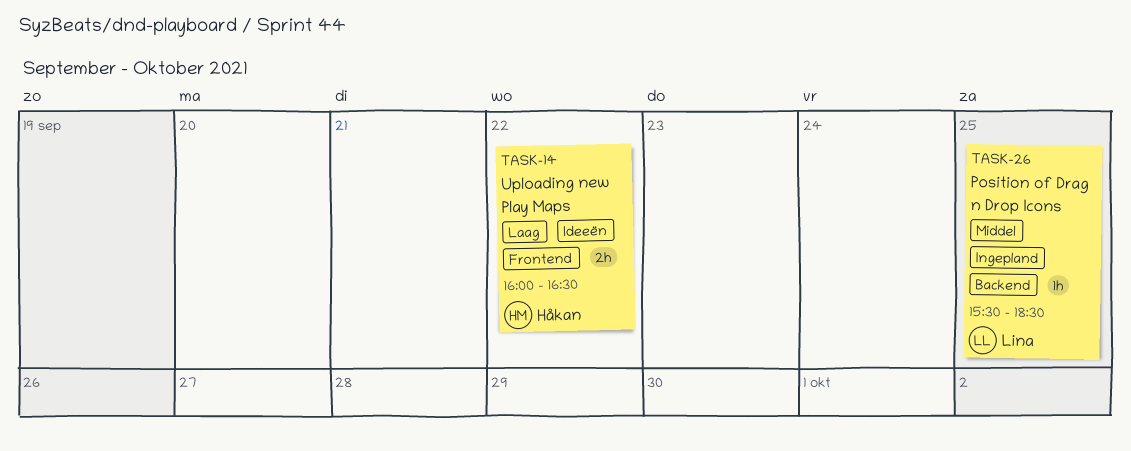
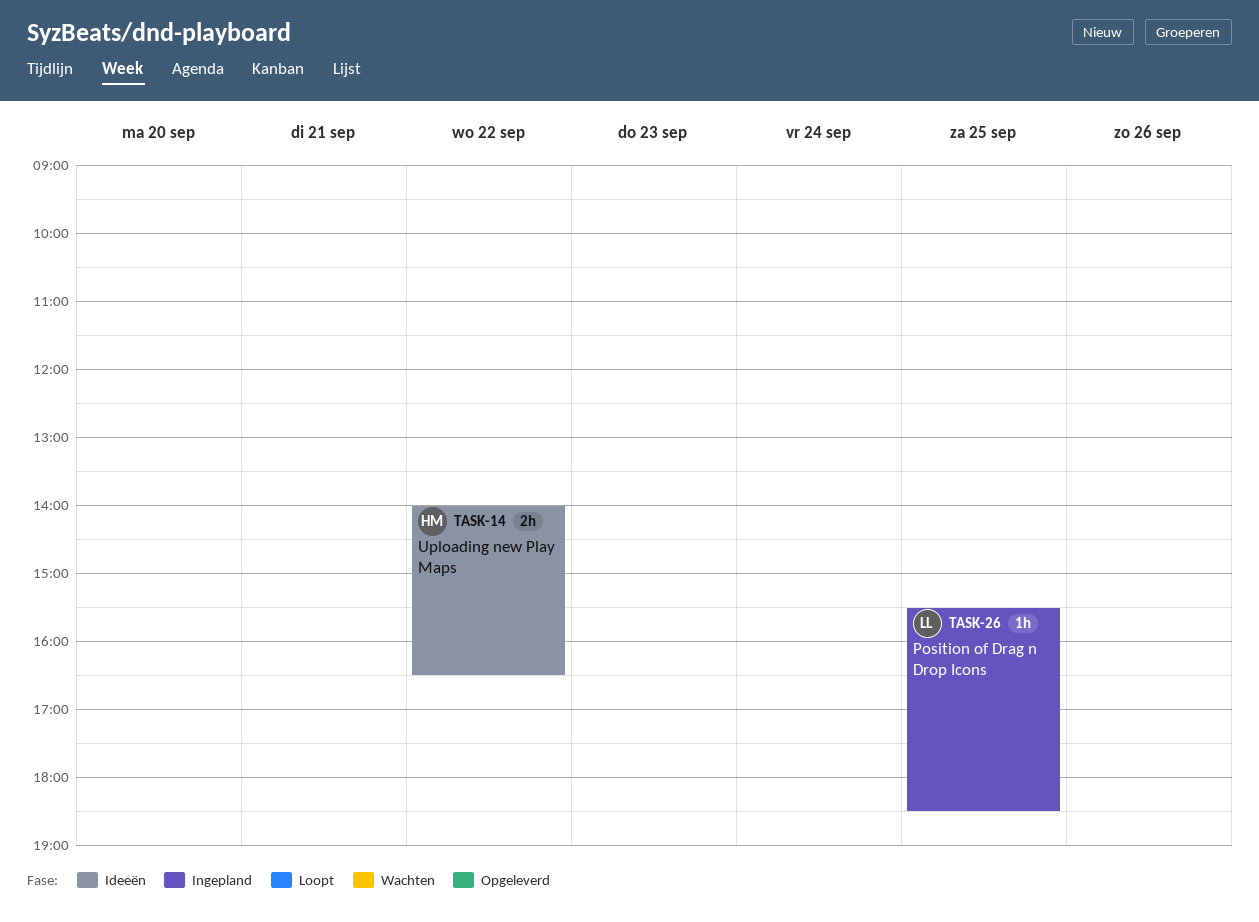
TASK-14, begins: 16:00 -> 14:00

